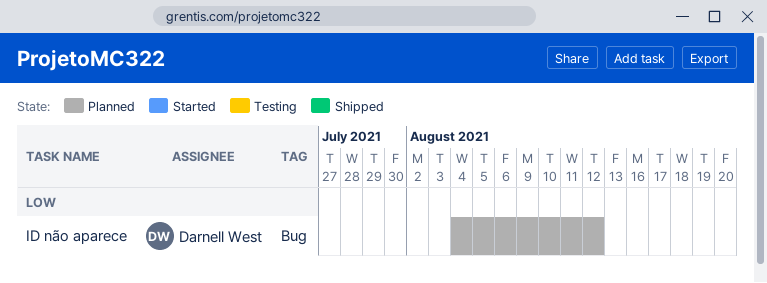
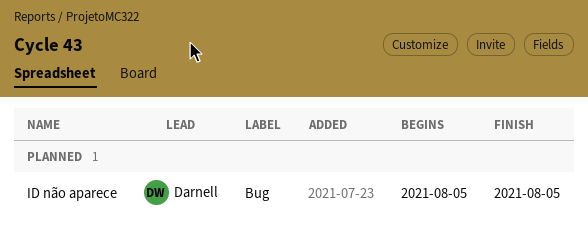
ID não aparece, start: Aug 4 -> Aug 5
ID não aparece, due: Aug 12 -> Aug 5

